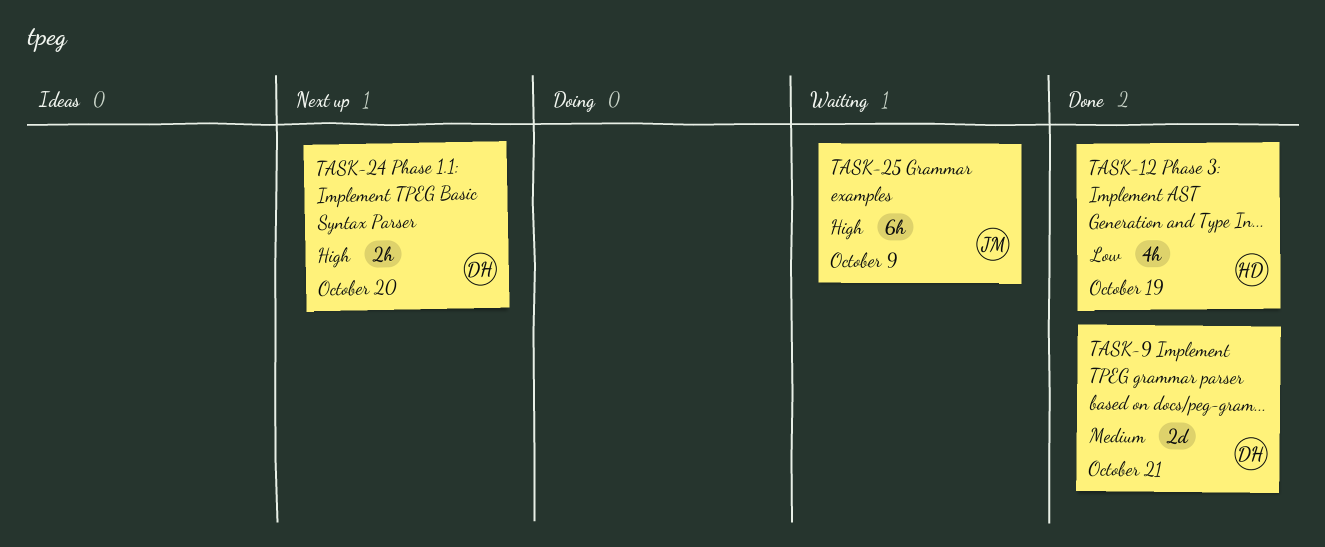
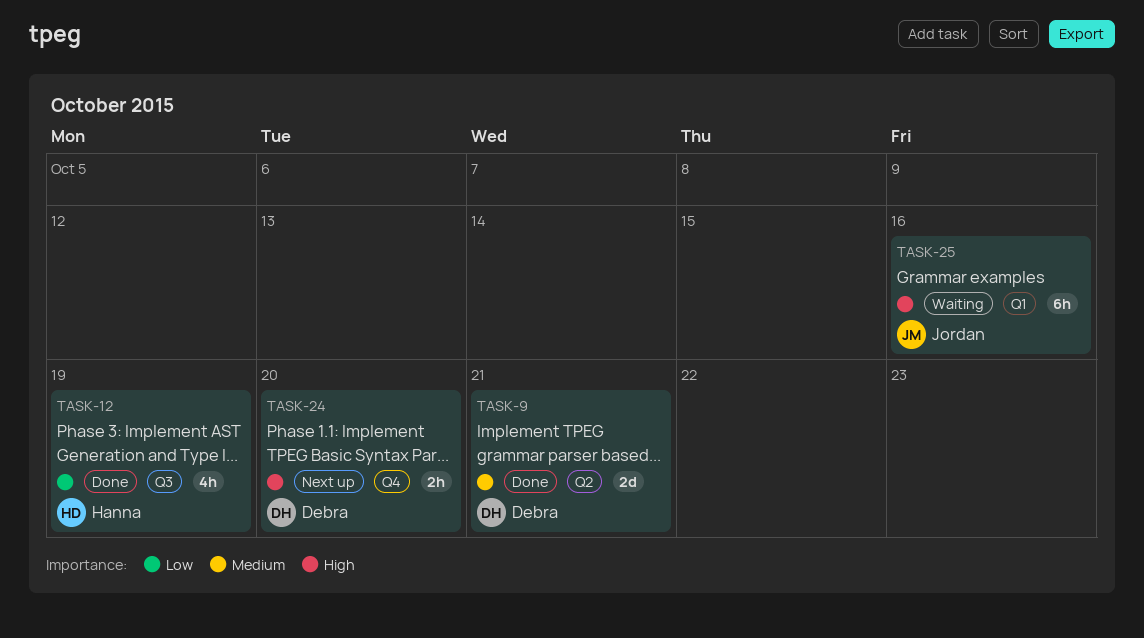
TASK-25, due: Oct 9 -> Oct 16

